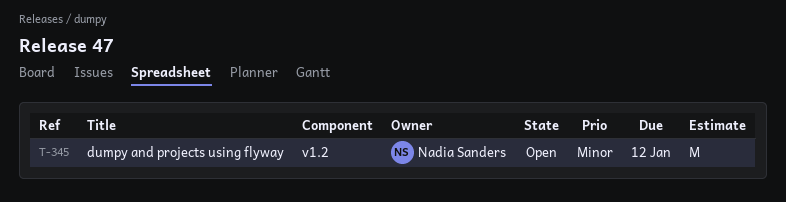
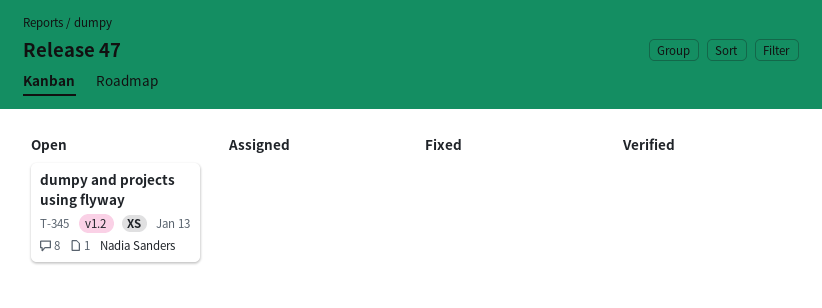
T-345, estimate: M -> XS
T-345, due: Jan 12 -> Jan 13

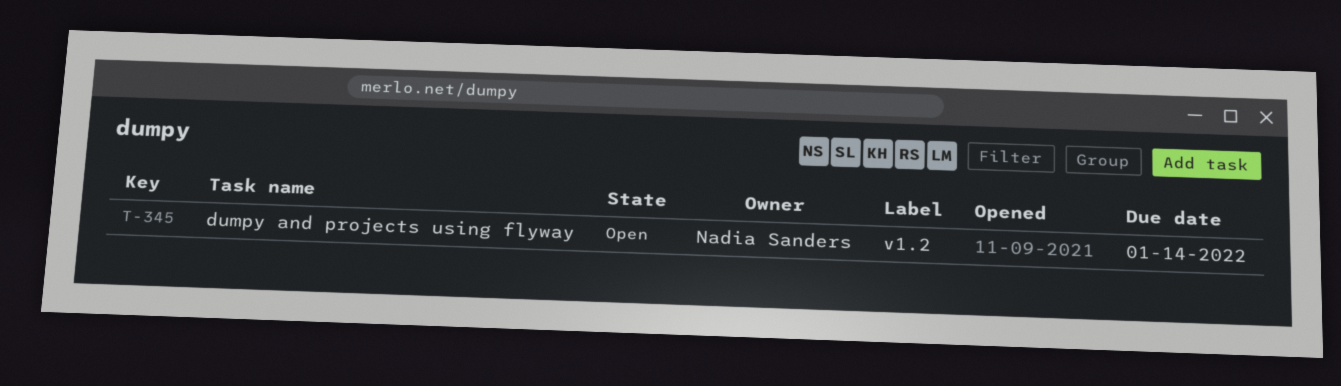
T-345, due: Jan 13 -> Jan 14

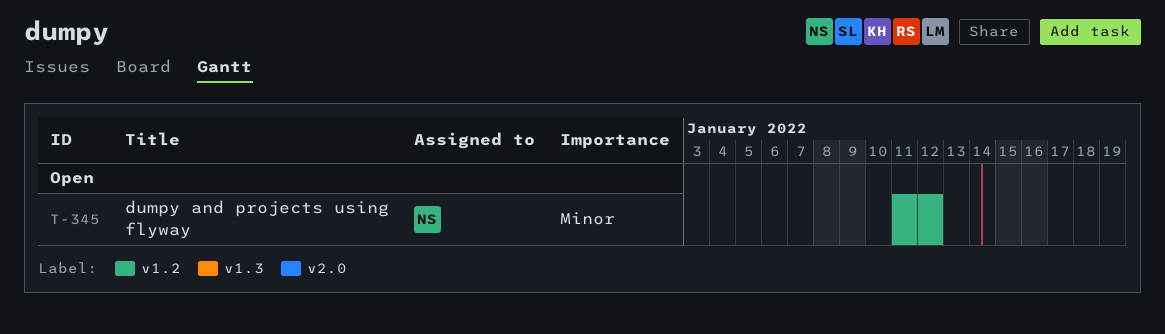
T-345, due: Jan 14 -> Jan 12

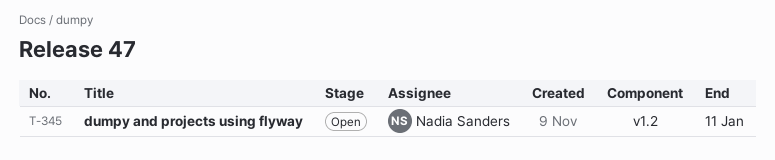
T-345, due: Jan 12 -> Jan 11

